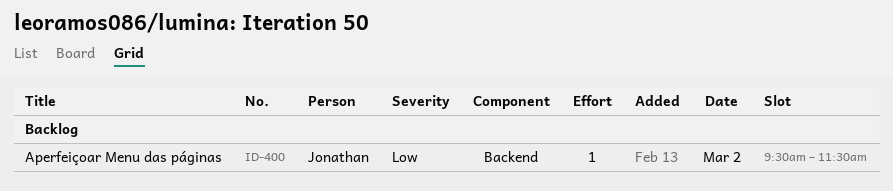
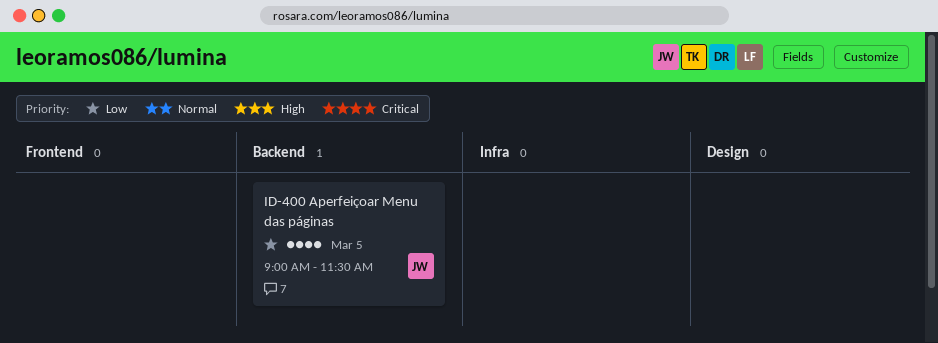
ID-400, estimate: 1 -> 4
ID-400, day: Mar 2 -> Mar 5
ID-400, begins: 09:30 -> 09:00

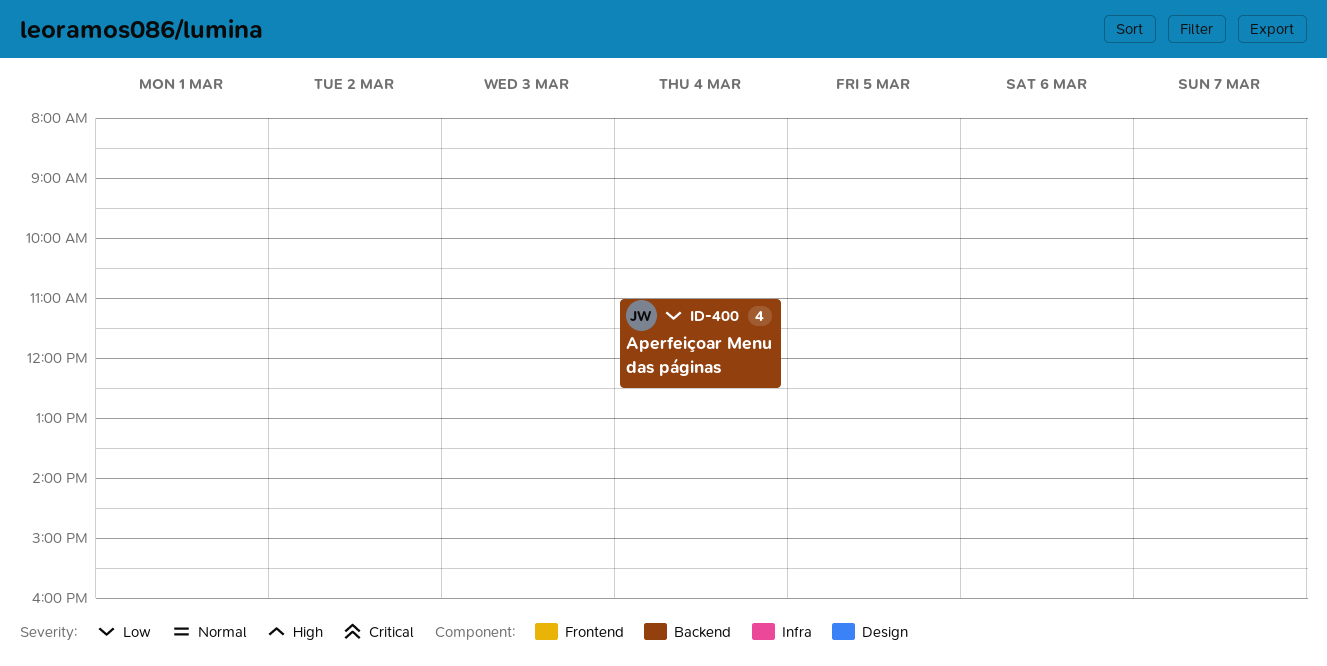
ID-400, day: Mar 5 -> Mar 4
ID-400, begins: 09:00 -> 11:00
ID-400, ends: 11:30 -> 12:30

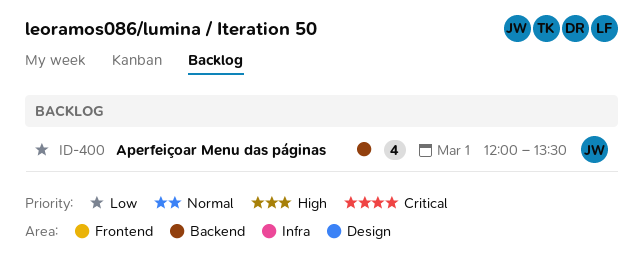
ID-400, day: Mar 4 -> Mar 1
ID-400, begins: 11:00 -> 12:00
ID-400, ends: 12:30 -> 13:30

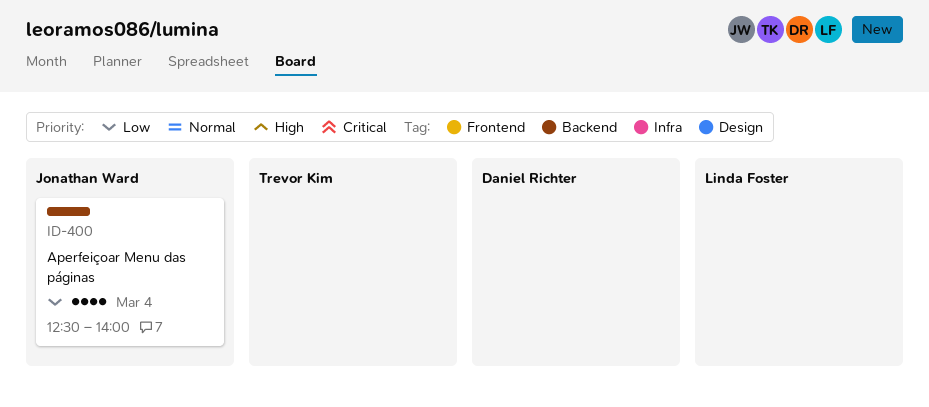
ID-400, day: Mar 1 -> Mar 4
ID-400, begins: 12:00 -> 12:30
ID-400, ends: 13:30 -> 14:00

